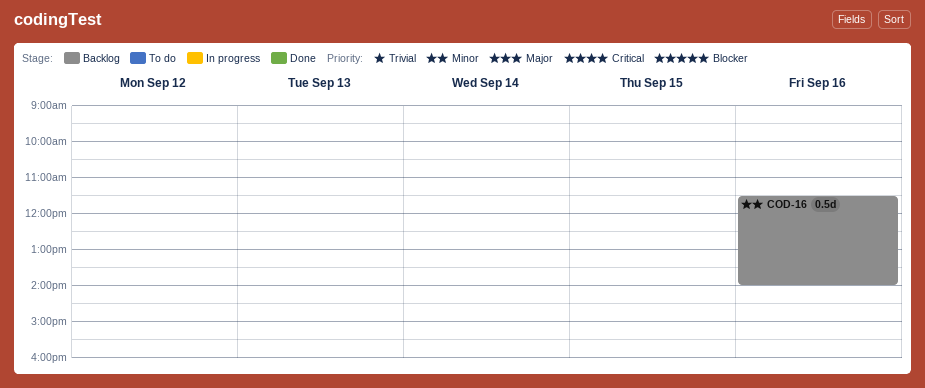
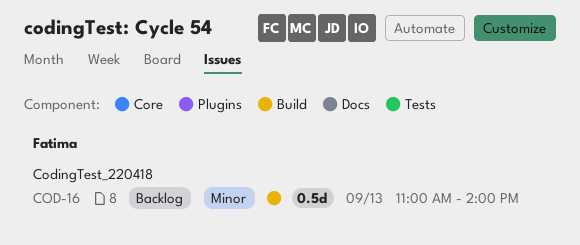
COD-16, day: Sep 16 -> Sep 13
COD-16, begins: 11:30 -> 11:00

